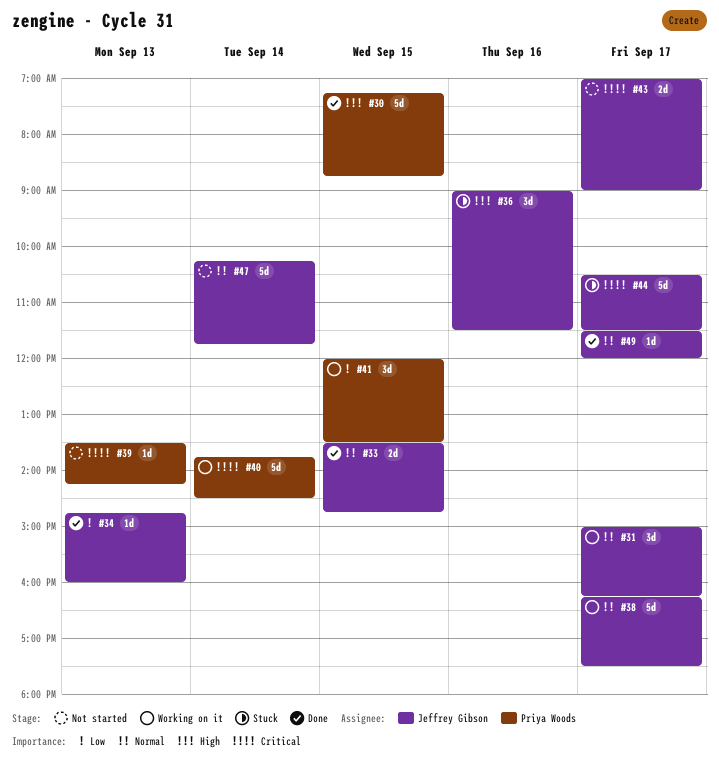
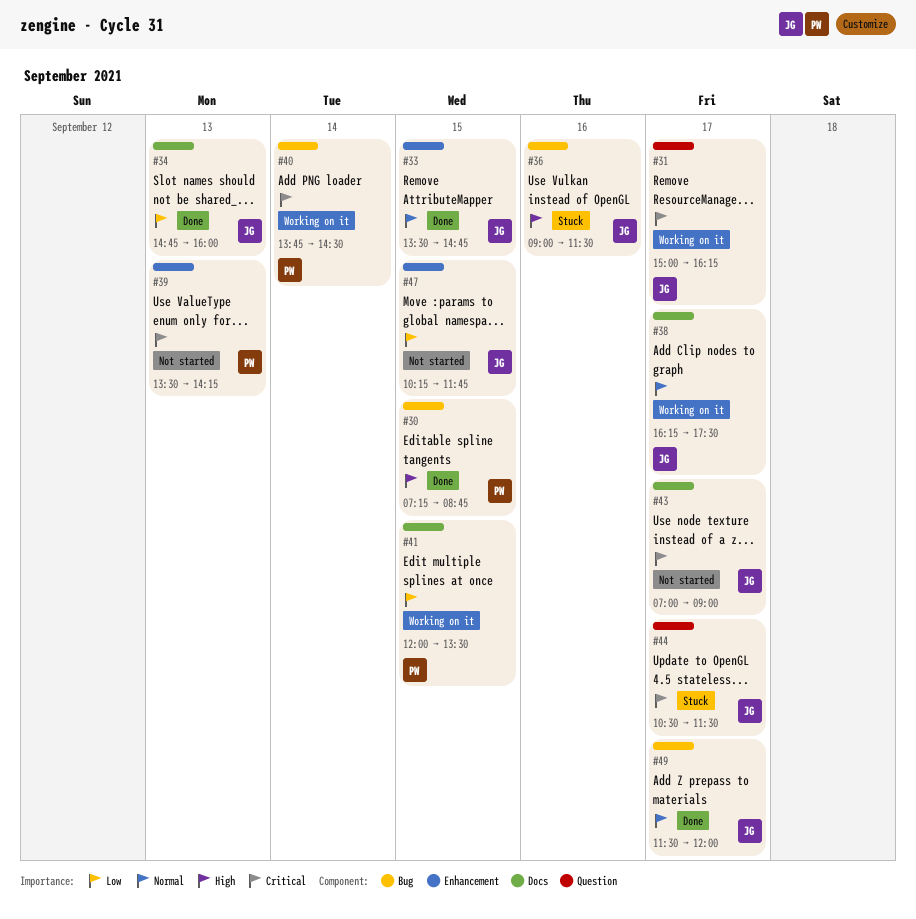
#31, priority: Normal -> Critical
#47, priority: Normal -> Low
#47, day: Sep 14 -> Sep 15

